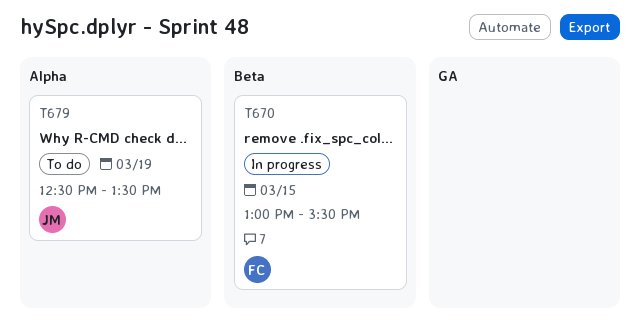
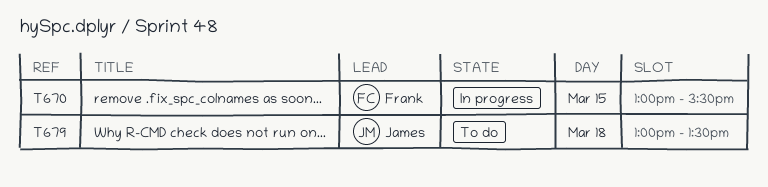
T679, day: Mar 19 -> Mar 18
T679, begins: 12:30 -> 13:00

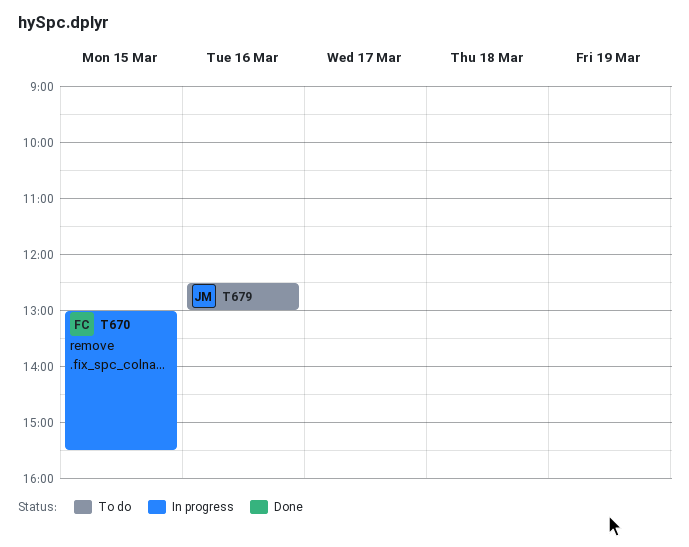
T679, day: Mar 18 -> Mar 16
T679, begins: 13:00 -> 12:30
T679, ends: 13:30 -> 13:00

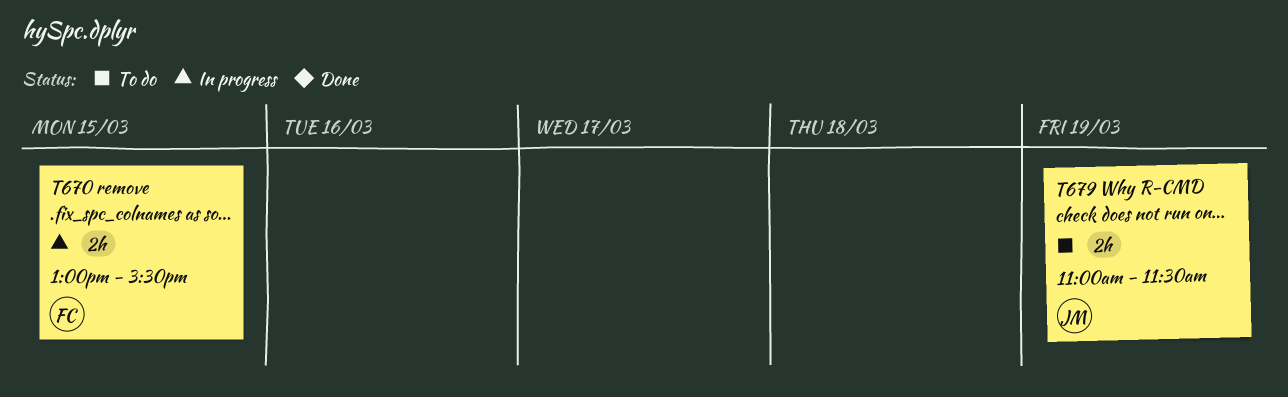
T679, day: Mar 16 -> Mar 19
T679, begins: 12:30 -> 11:00
T679, ends: 13:00 -> 11:30

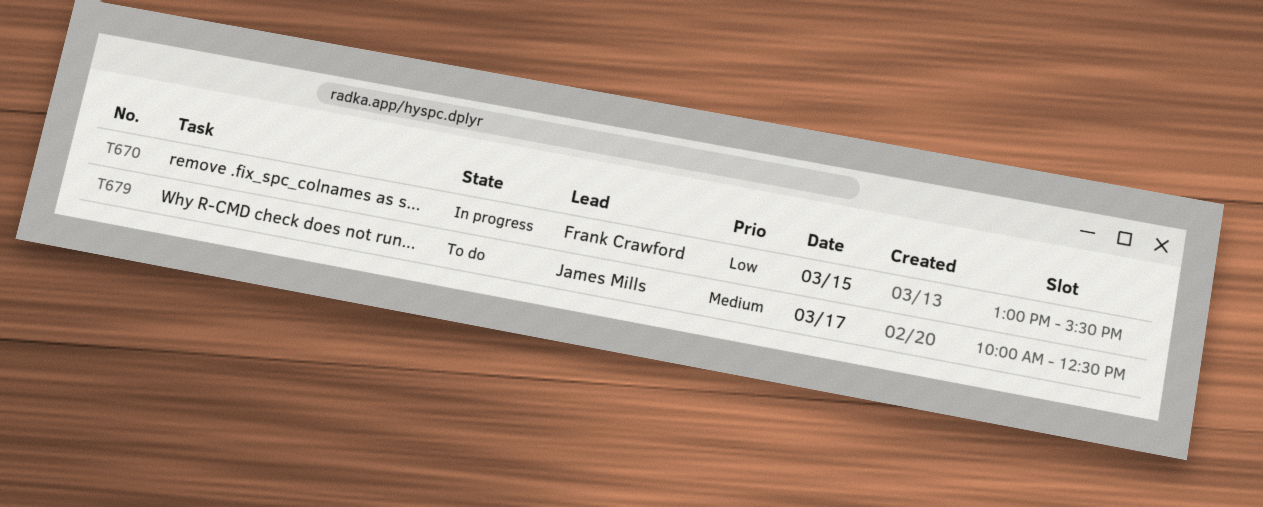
T679, day: Mar 19 -> Mar 17
T679, begins: 11:00 -> 10:00
T679, ends: 11:30 -> 12:30

